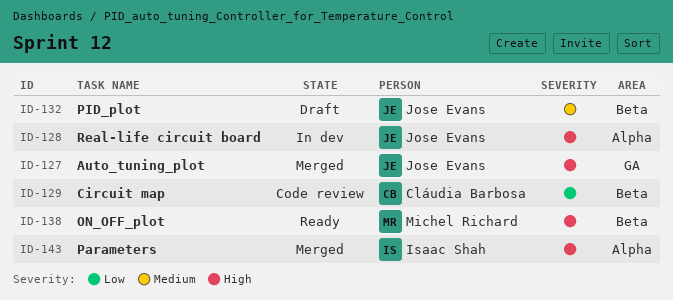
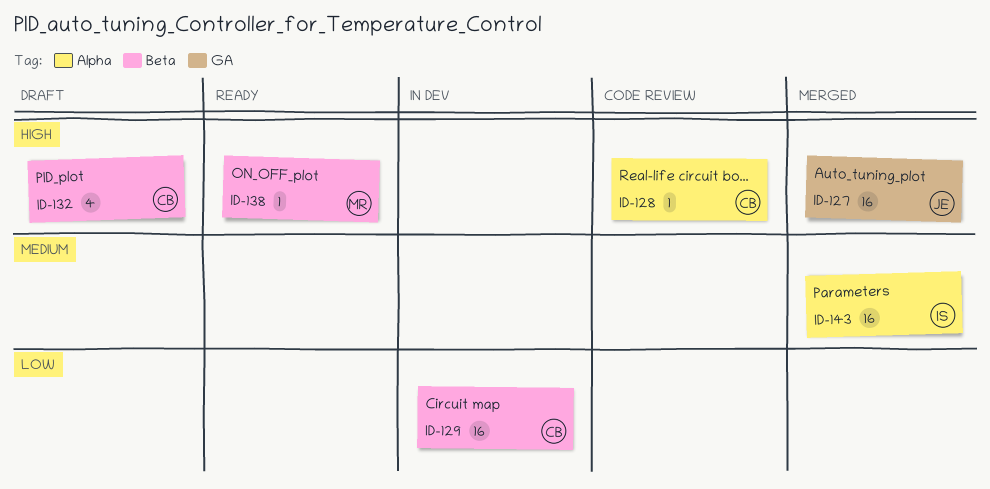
ID-128, status: In dev -> Code review
ID-128, owner: Jose Evans -> Cláudia Barbosa
ID-129, status: Code review -> In dev
ID-132, owner: Jose Evans -> Cláudia Barbosa
ID-132, priority: Medium -> High
ID-143, priority: High -> Medium

